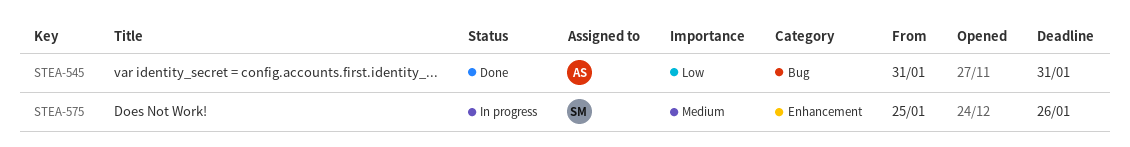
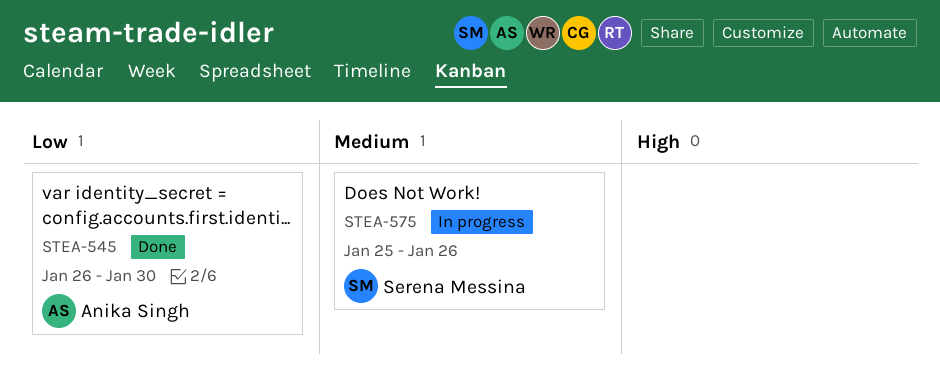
STEA-545, start: Jan 31 -> Jan 26
STEA-545, due: Jan 31 -> Jan 30

